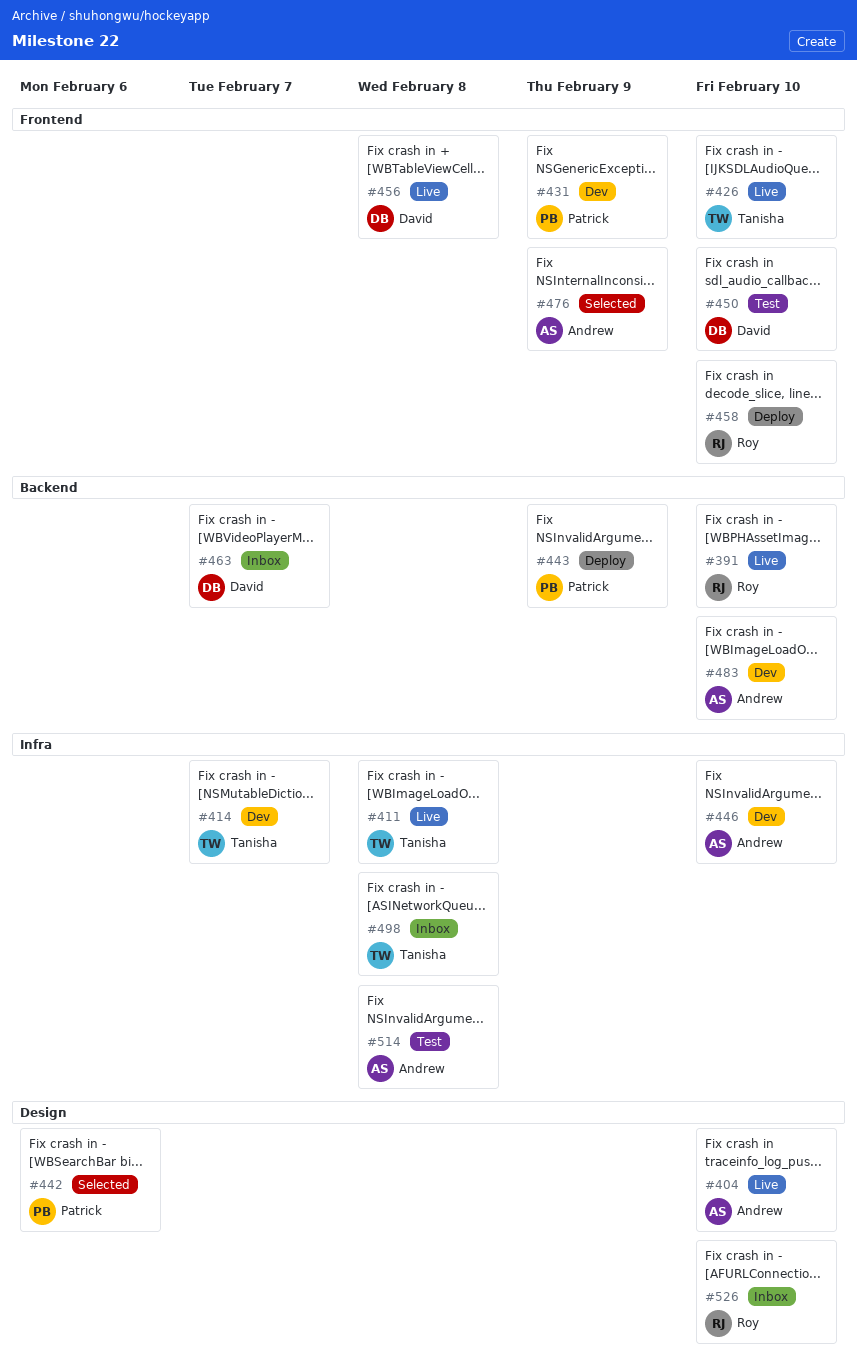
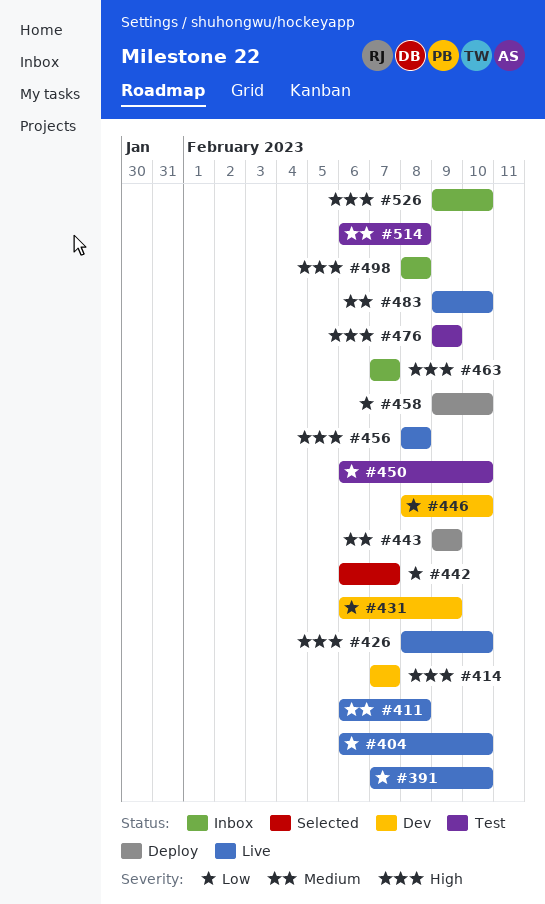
#442, due: Feb 6 -> Feb 7
#476, status: Selected -> Test
#483, status: Dev -> Live

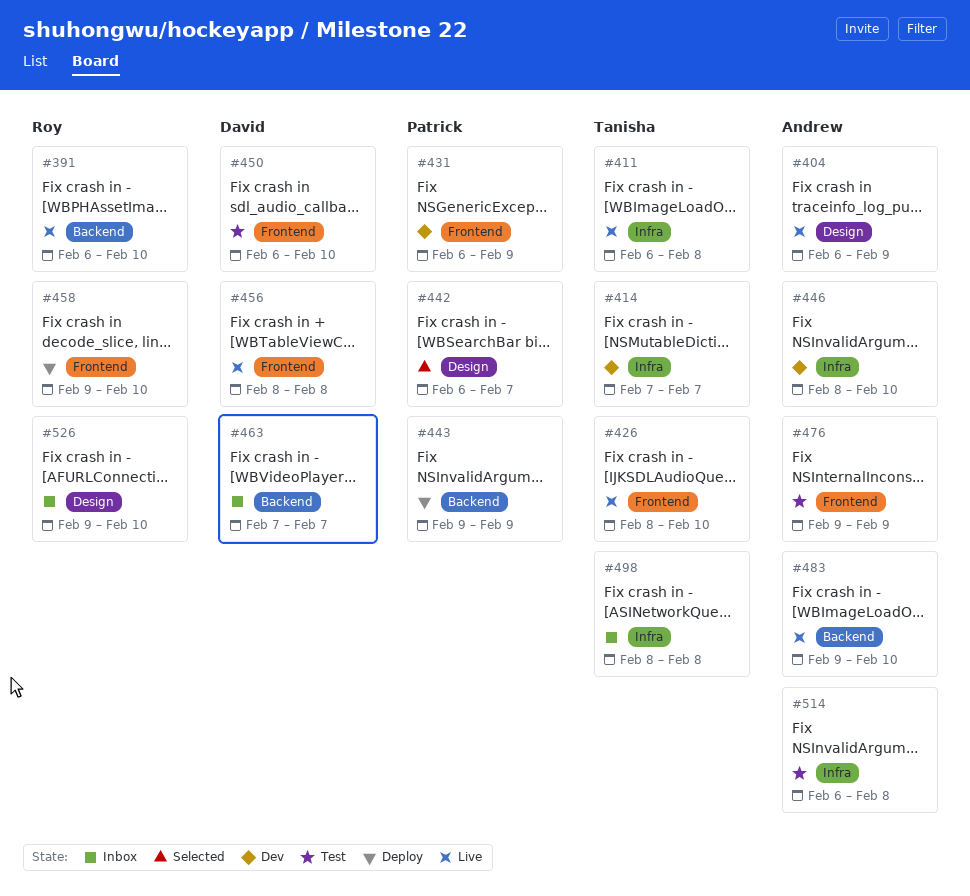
#391, start: Feb 7 -> Feb 6
#404, due: Feb 10 -> Feb 9

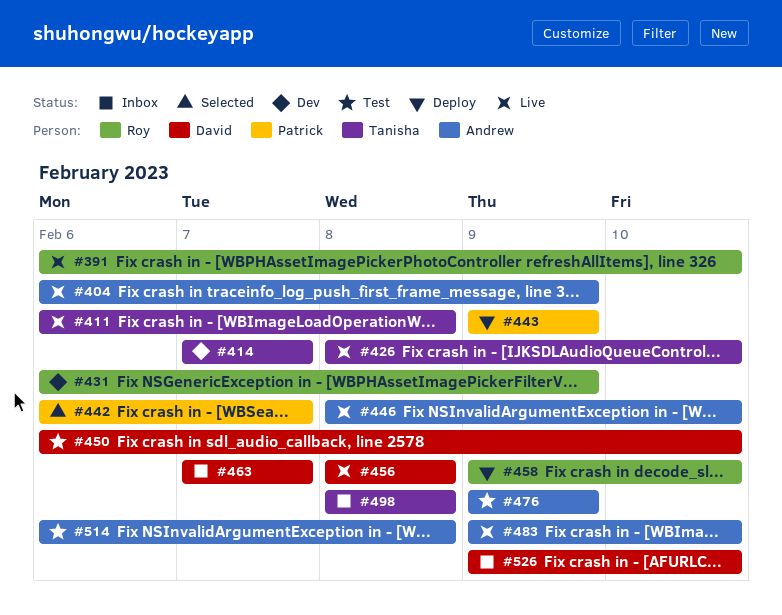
#431, owner: Patrick -> Roy
#446, status: Dev -> Live
#526, owner: Roy -> David

